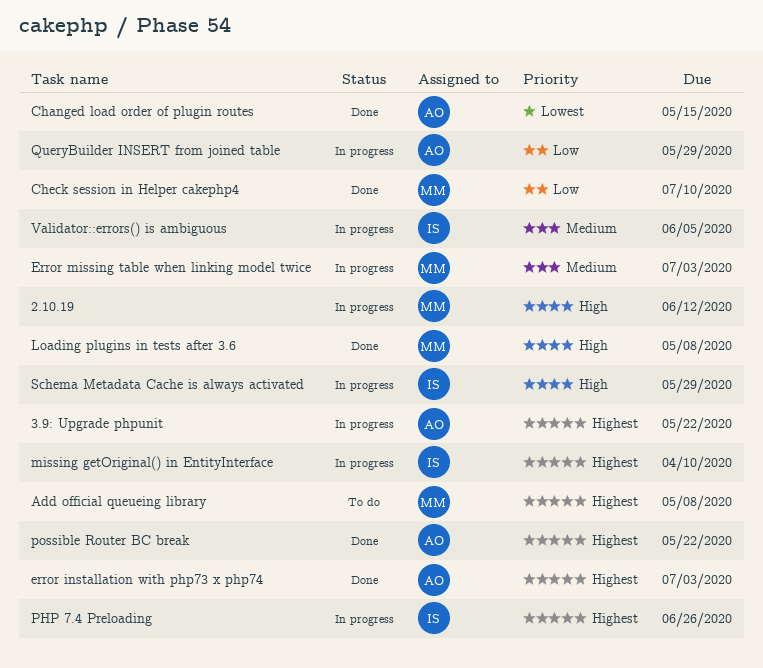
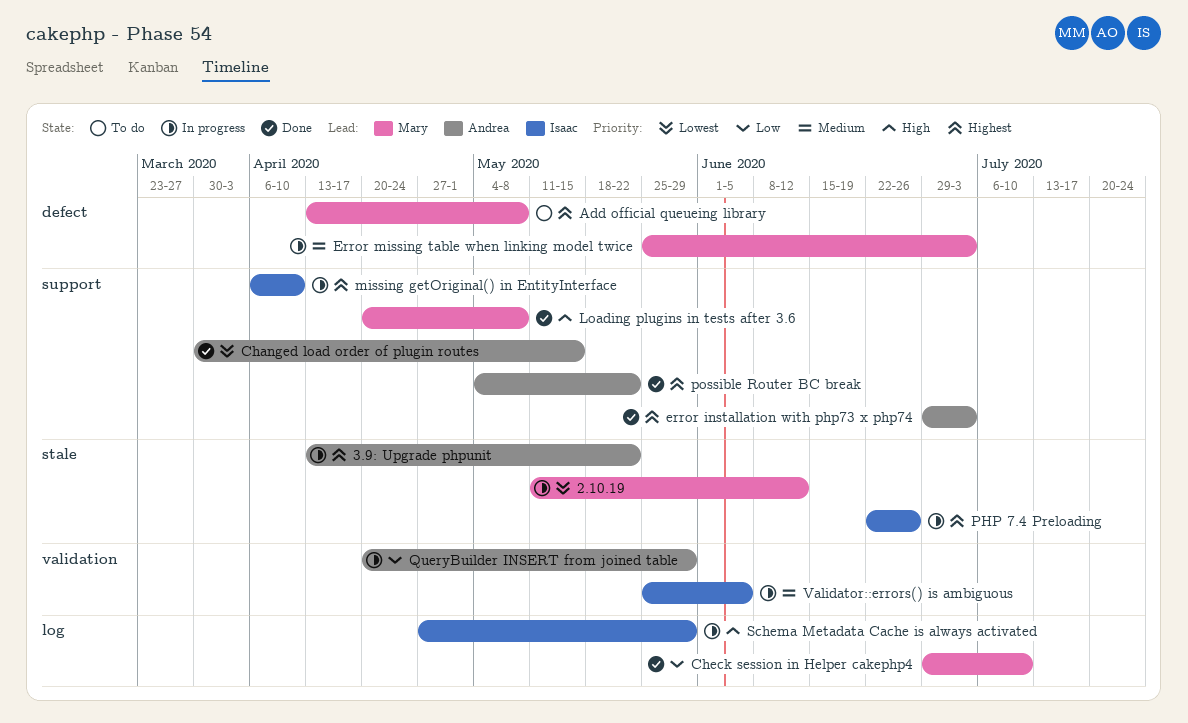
2.10.19, priority: High -> Lowest

